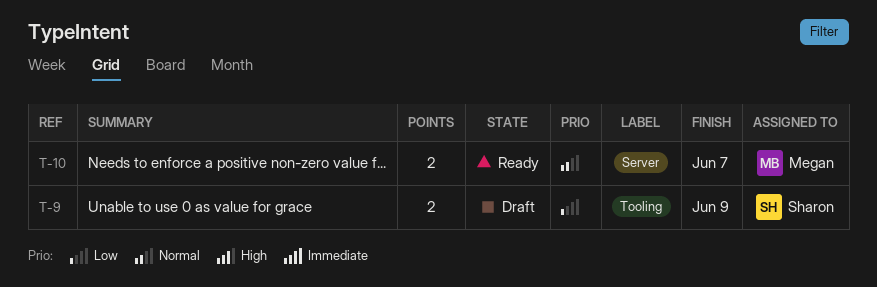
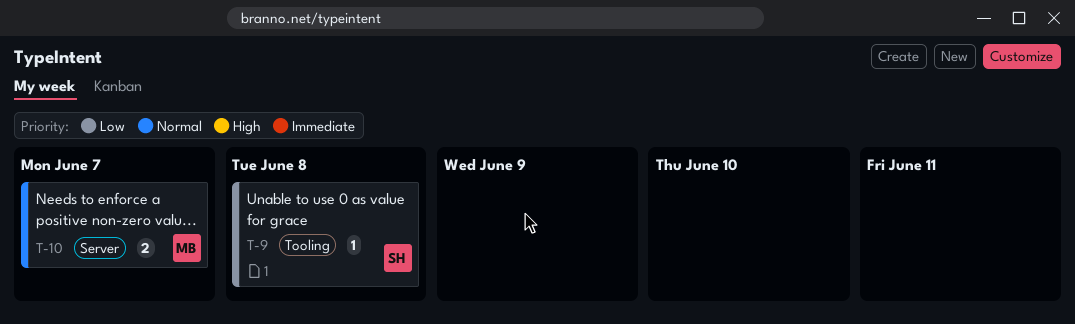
T-9, estimate: 2 -> 1
T-9, due: Jun 9 -> Jun 8

